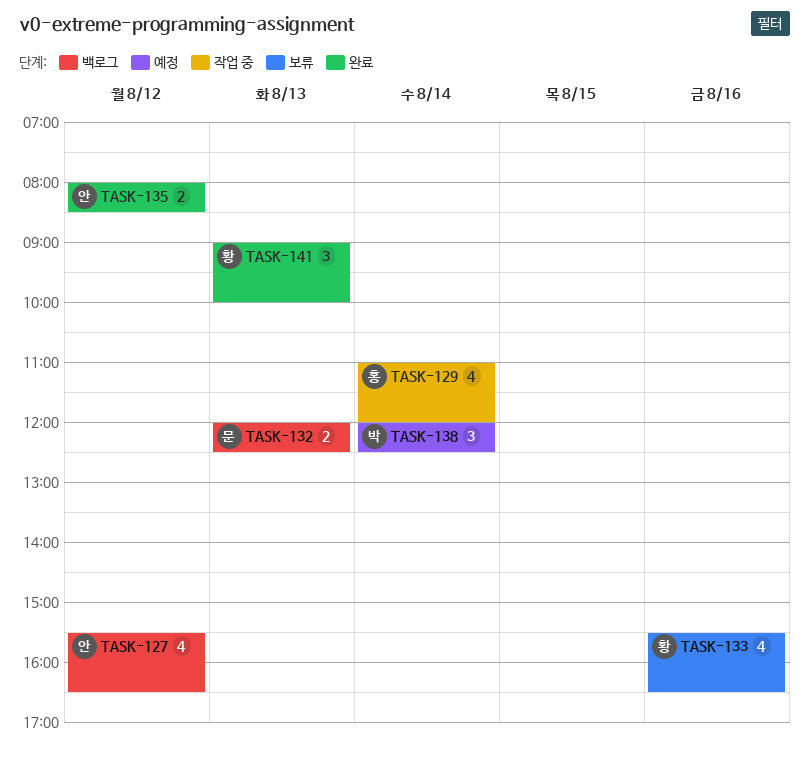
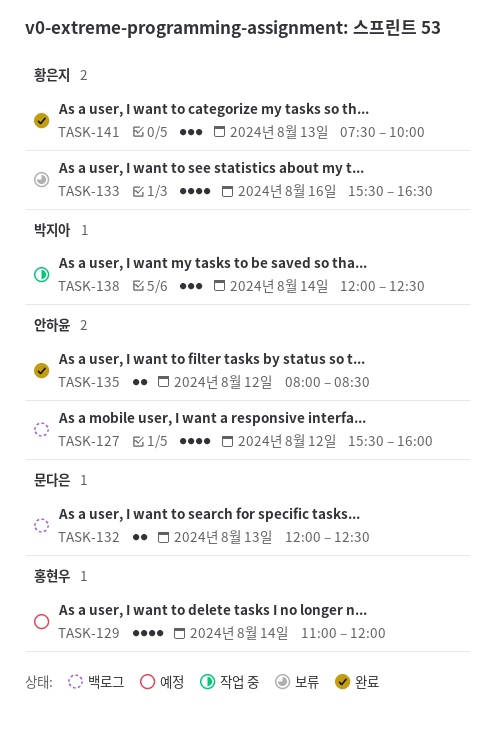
TASK-127, ends: 16:30 -> 16:00
TASK-129, status: 작업 중 -> 예정
TASK-138, status: 예정 -> 작업 중
TASK-141, begins: 09:00 -> 07:30

